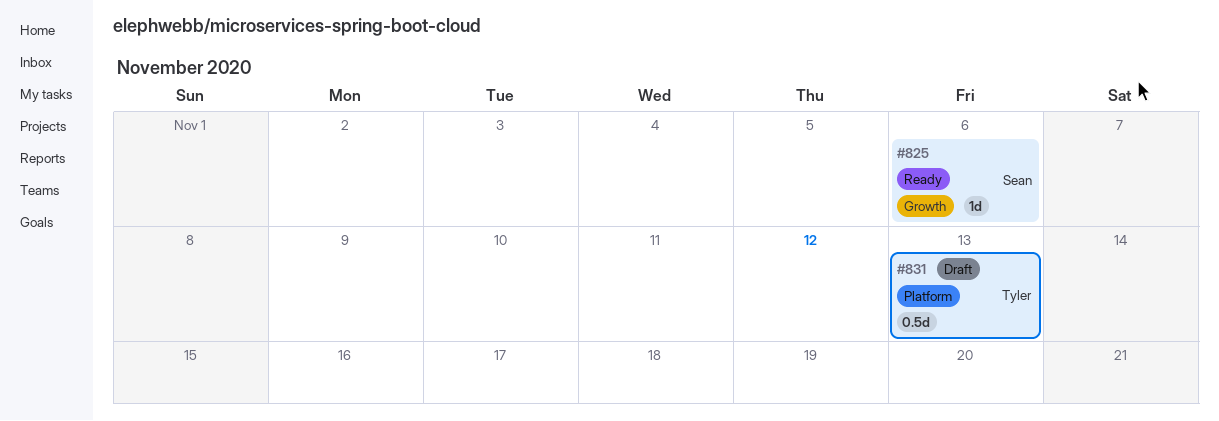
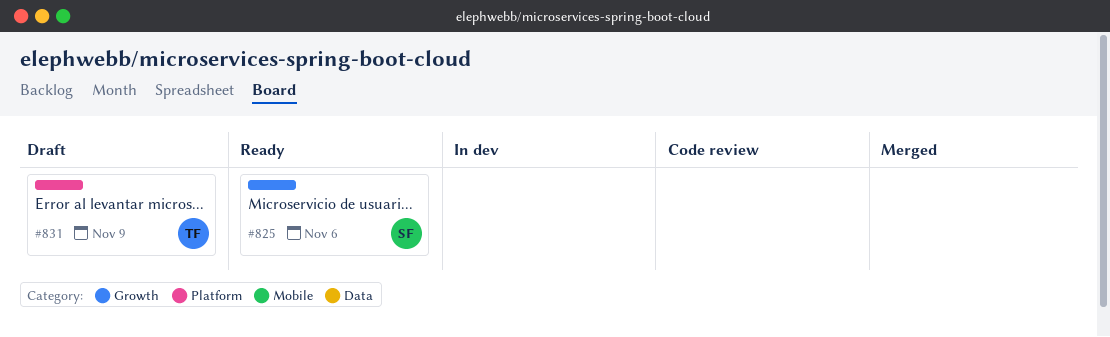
#831, due: Nov 13 -> Nov 9

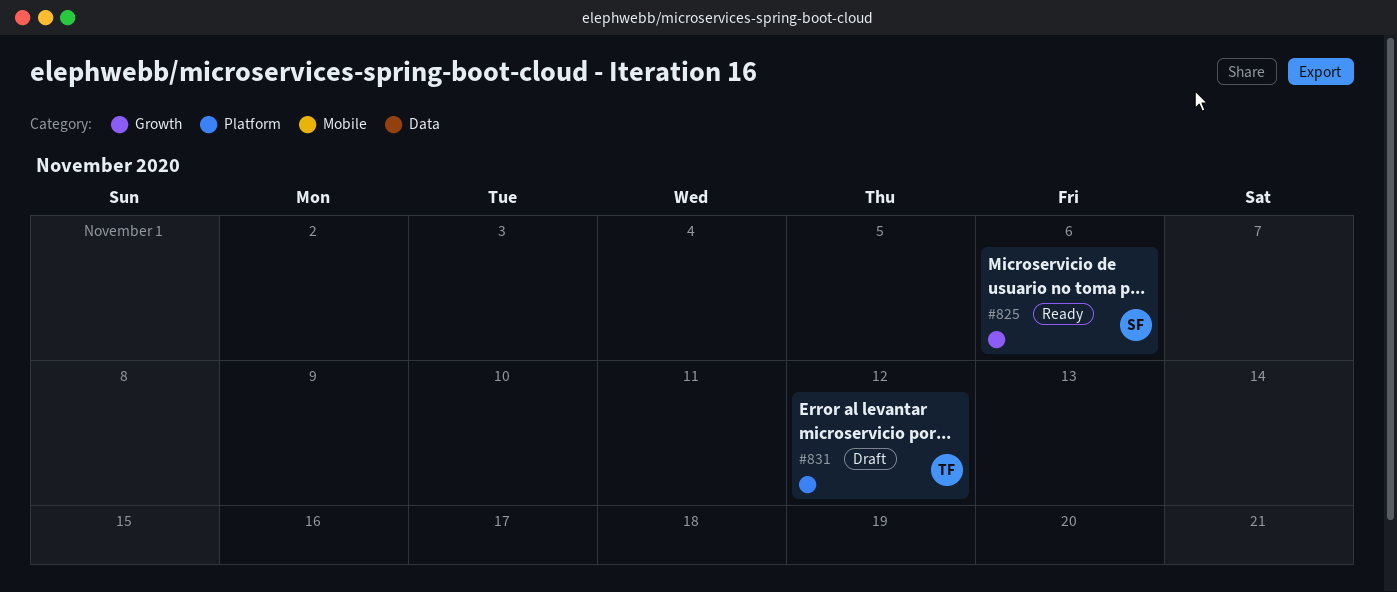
#831, due: Nov 9 -> Nov 12

